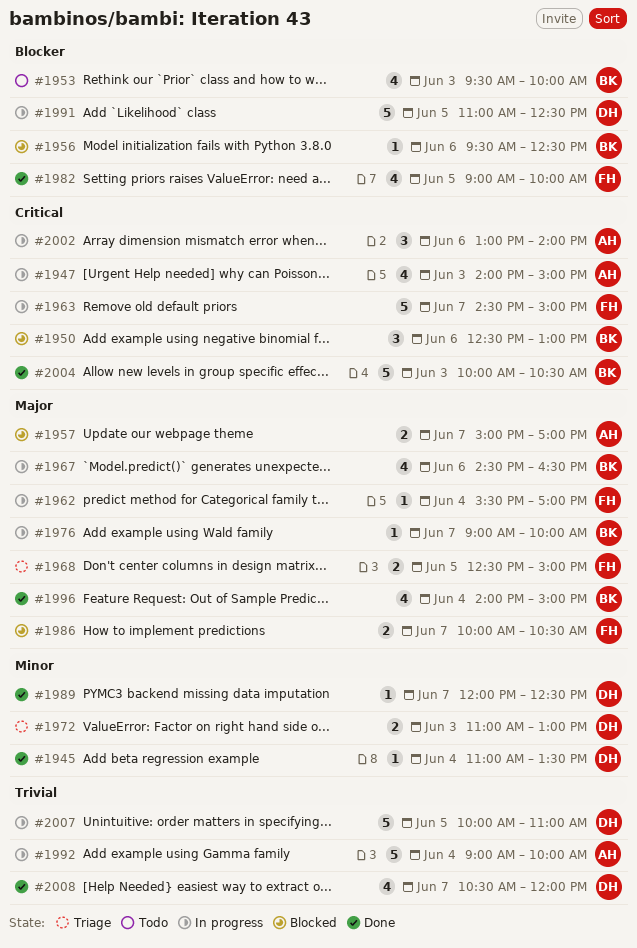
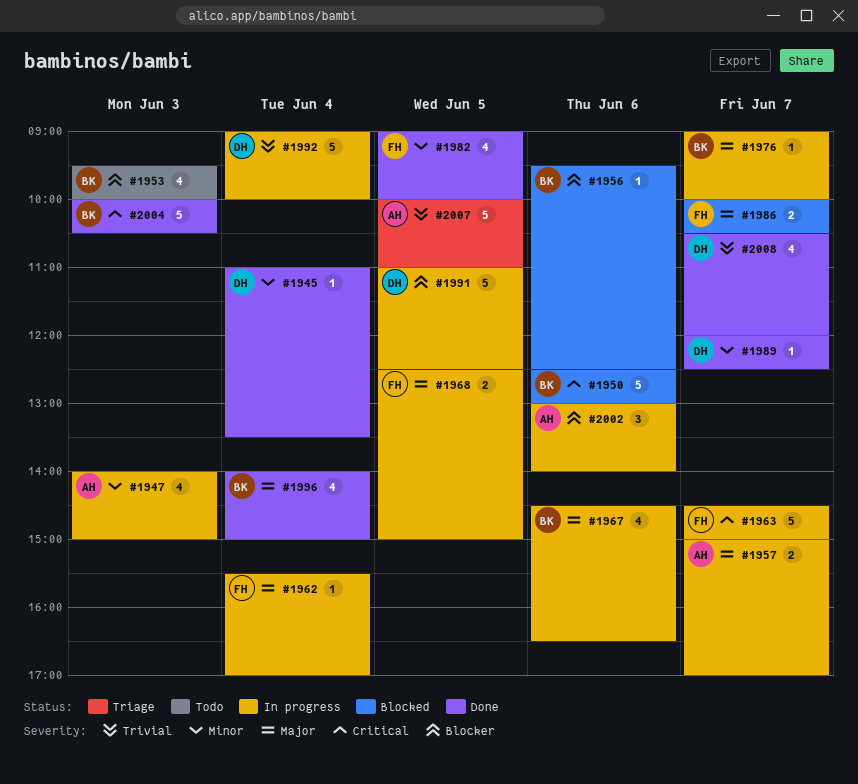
#1947, priority: Critical -> Minor
#1950, estimate: 3 -> 5
#1957, status: Blocked -> In progress
#1968, status: Triage -> In progress
#1972: present -> none
#1982, priority: Blocker -> Minor
#1992, owner: AH -> DH
#2002, priority: Critical -> Blocker
#2007, status: In progress -> Triage
#2007, owner: DH -> AH

